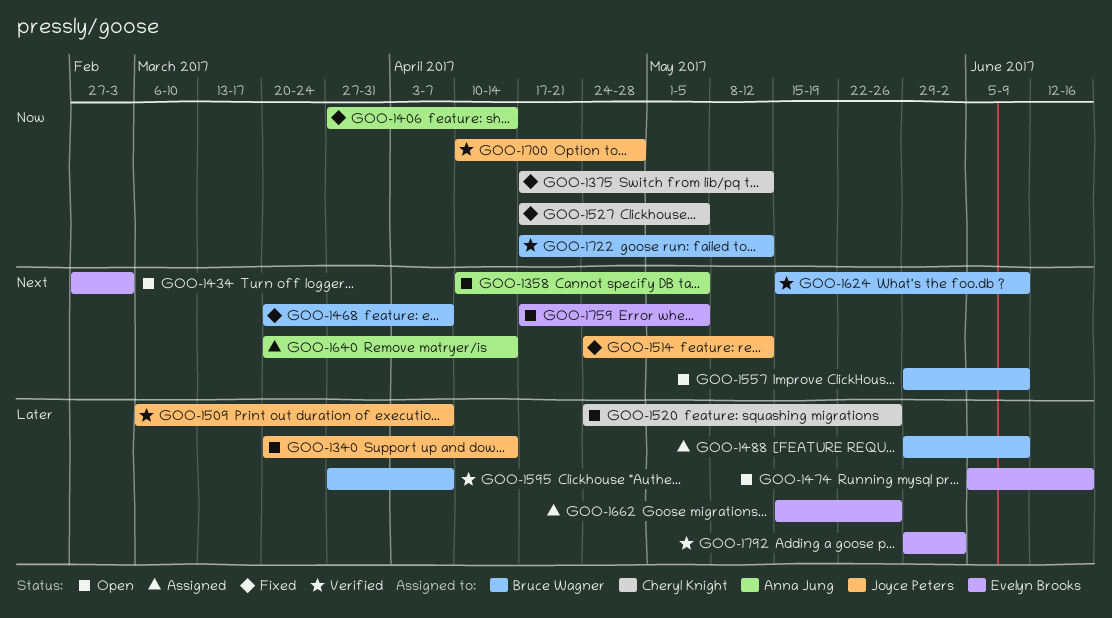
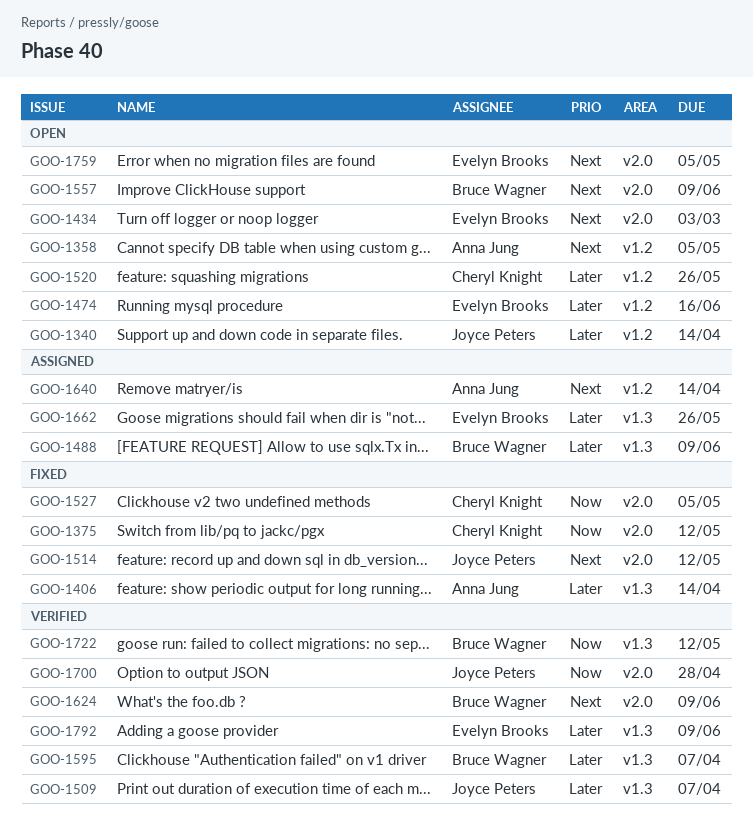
GOO-1406, priority: Now -> Later
GOO-1468: present -> none
GOO-1792, due: Jun 2 -> Jun 9

